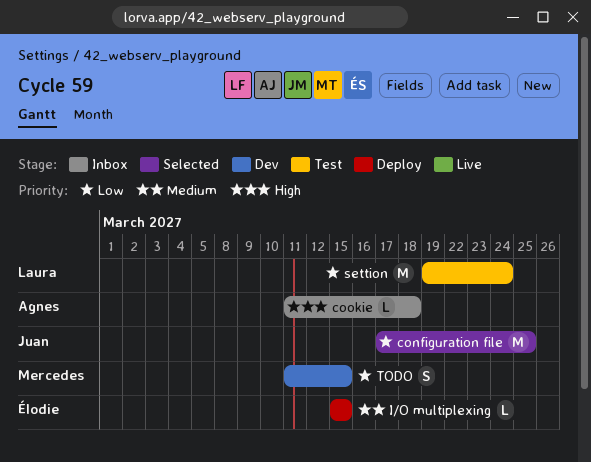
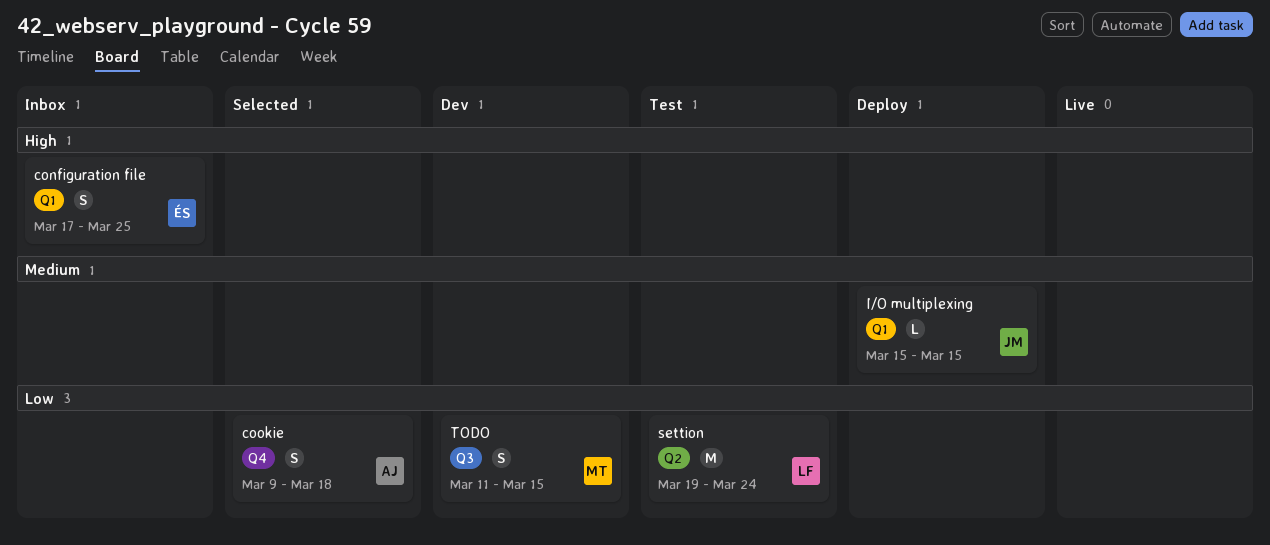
configuration file, status: Selected -> Inbox
configuration file, owner: Juan -> Élodie
configuration file, priority: Low -> High
configuration file, estimate: M -> S
cookie, status: Inbox -> Selected
cookie, priority: High -> Low
cookie, estimate: L -> S
cookie, start: Mar 11 -> Mar 9
I/O multiplexing, owner: Élodie -> Juan

